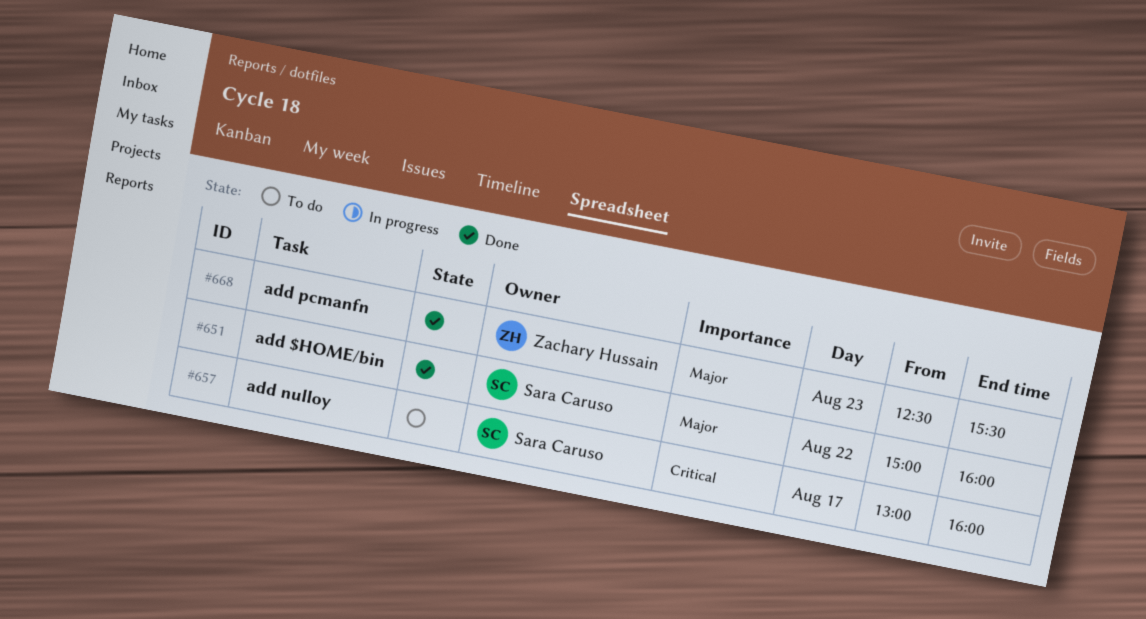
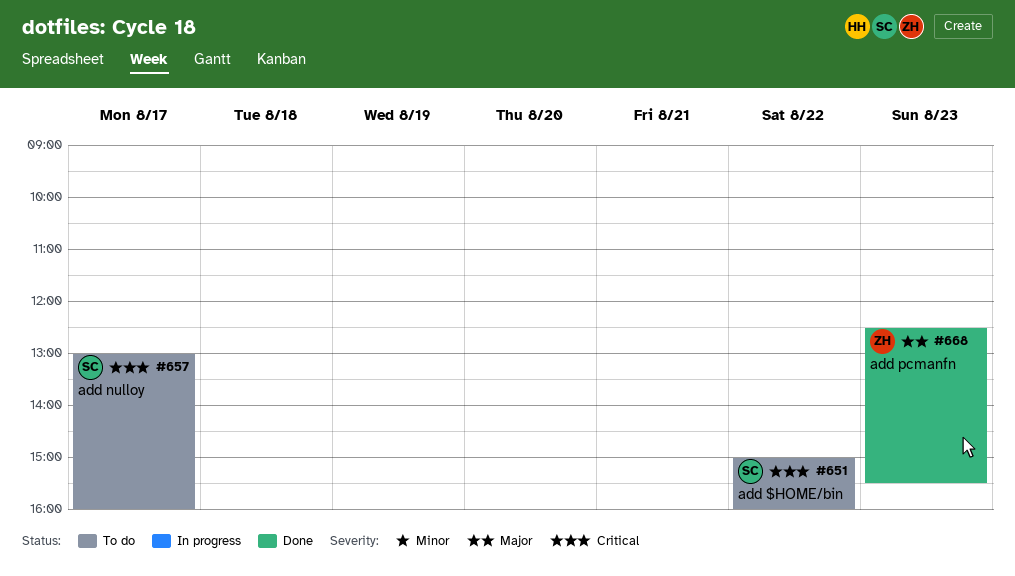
#651, status: Done -> To do
#651, priority: Major -> Critical

